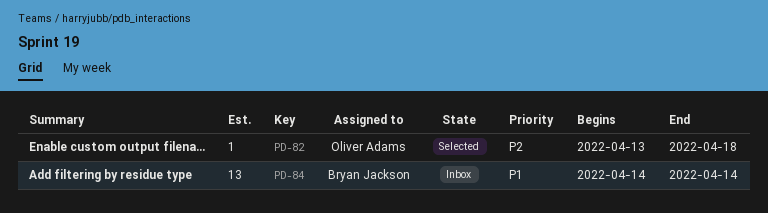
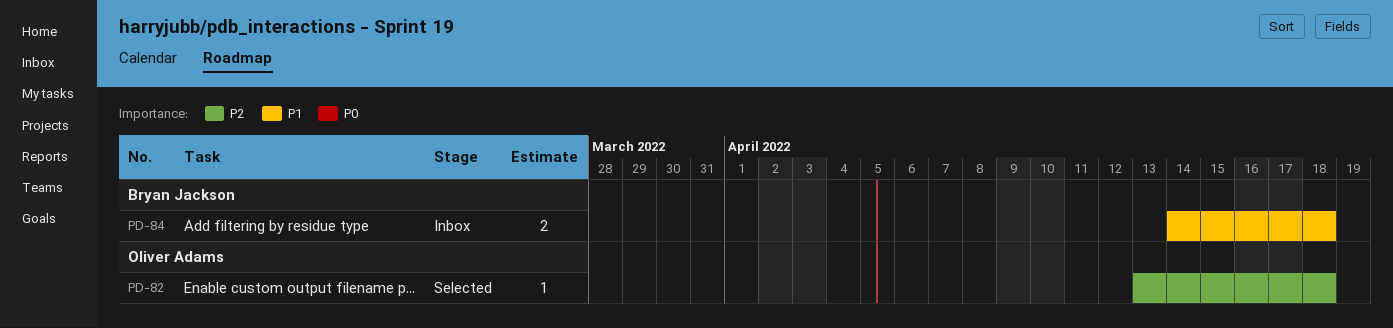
PD-84, estimate: 13 -> 2
PD-84, due: Apr 14 -> Apr 18

